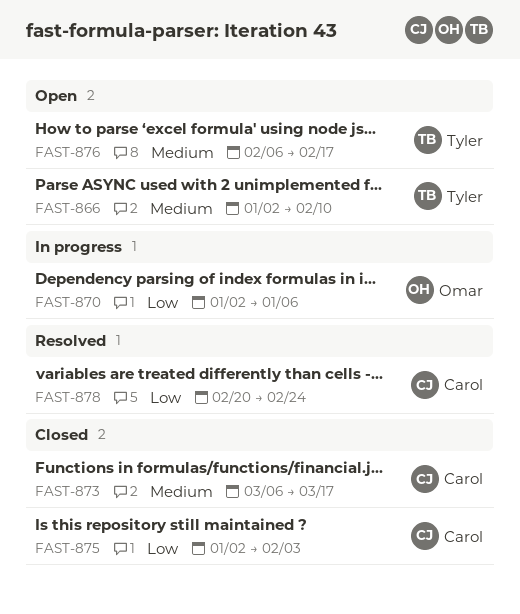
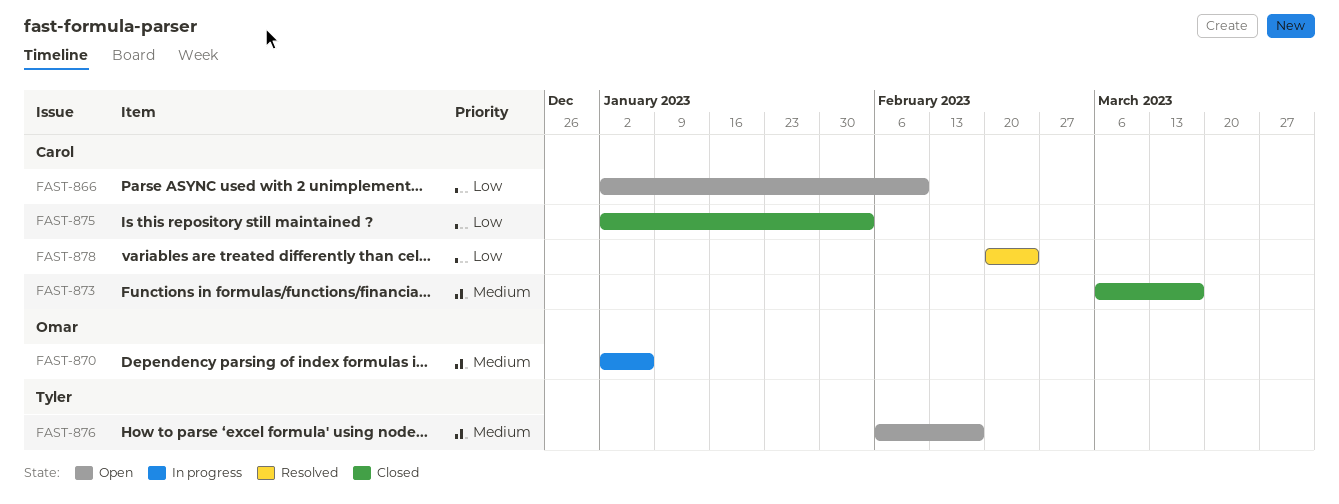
FAST-866, owner: Tyler -> Carol
FAST-866, priority: Medium -> Low
FAST-870, priority: Low -> Medium

